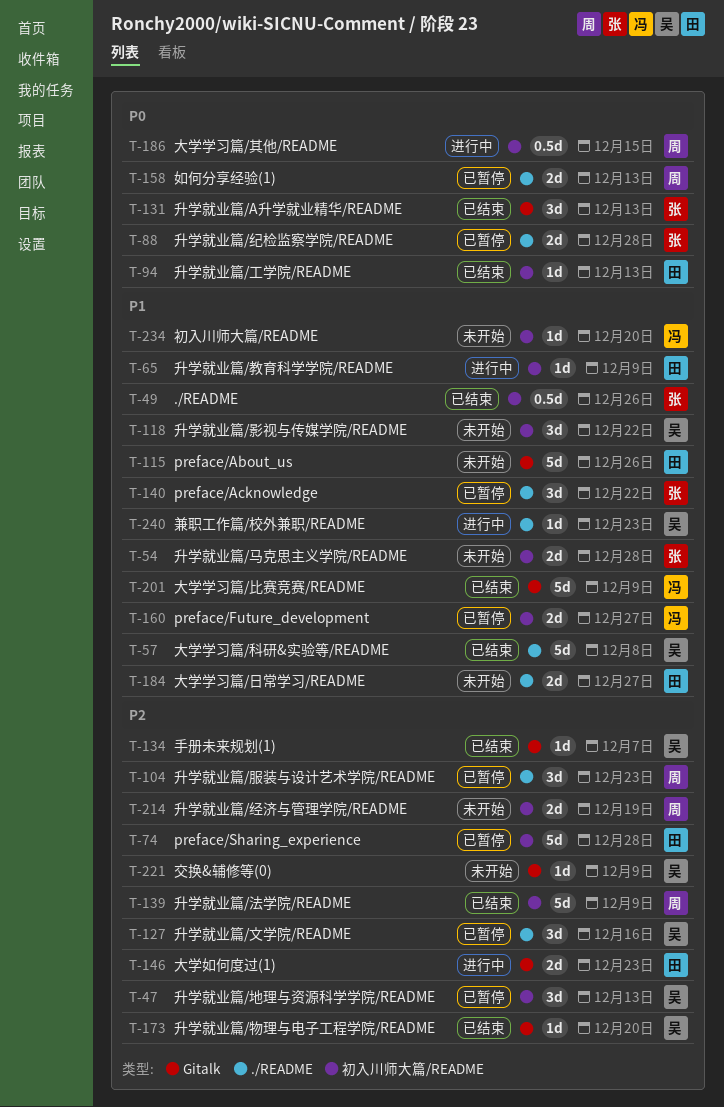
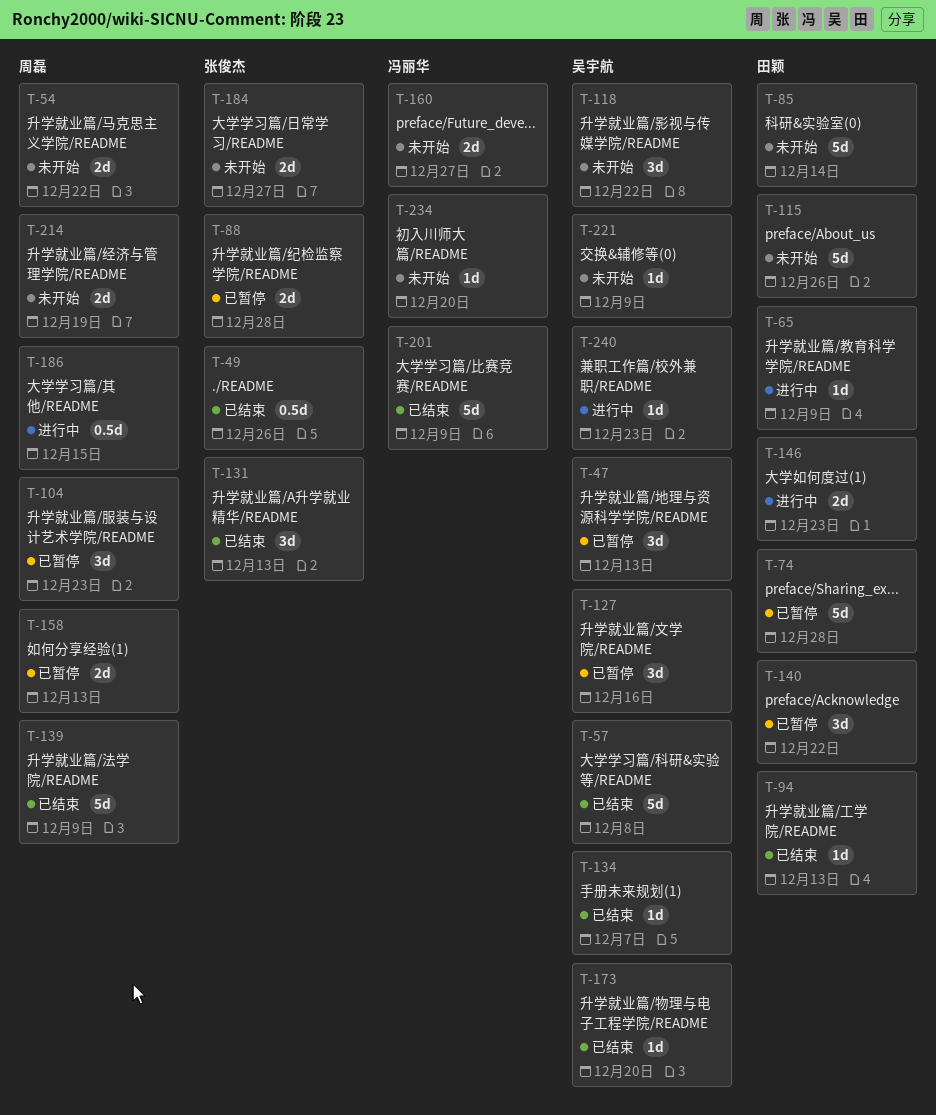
T-54, owner: 张俊杰 -> 周磊
T-54, due: Dec 28 -> Dec 22
T-85: none -> present
T-140, owner: 张俊杰 -> 田颖
T-160, status: 已暂停 -> 未开始
T-184, owner: 田颖 -> 张俊杰

